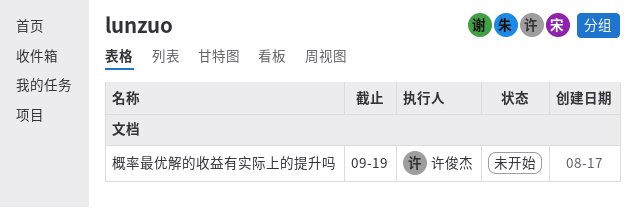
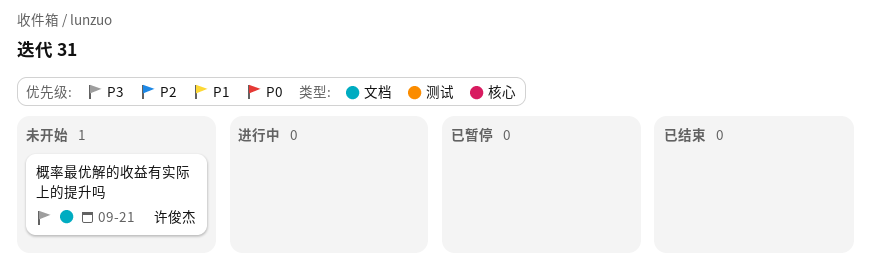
概率最优解的收益有实际上的提升吗, due: Sep 19 -> Sep 21

